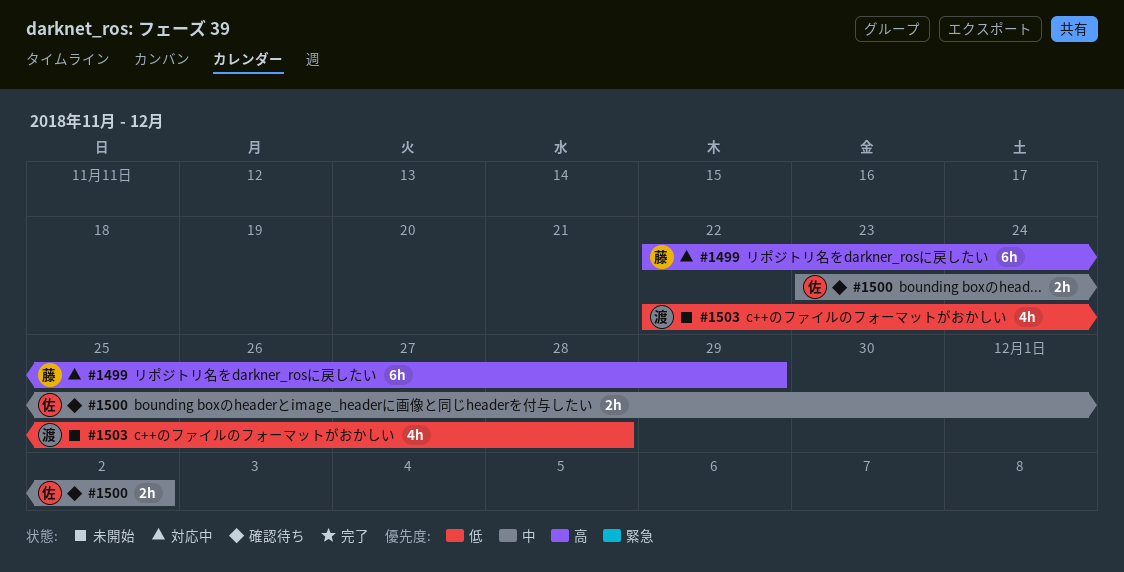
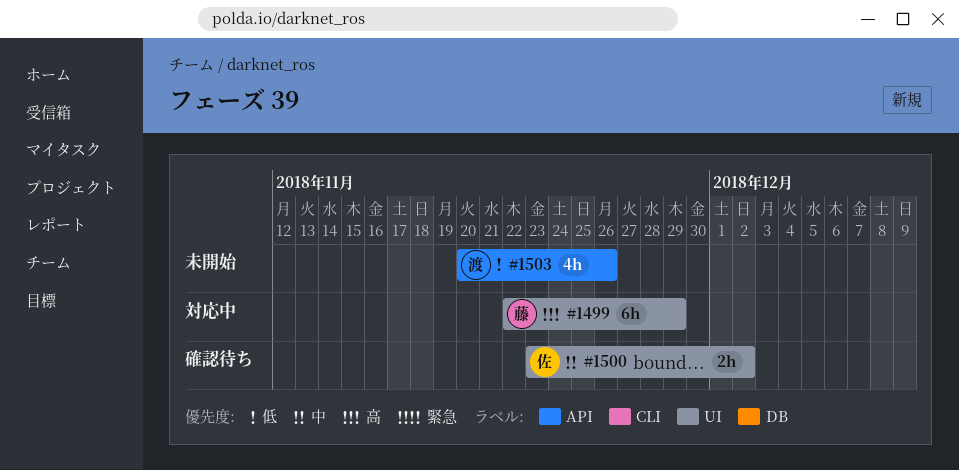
#1503, start: Nov 22 -> Nov 20
#1503, due: Nov 28 -> Nov 26

